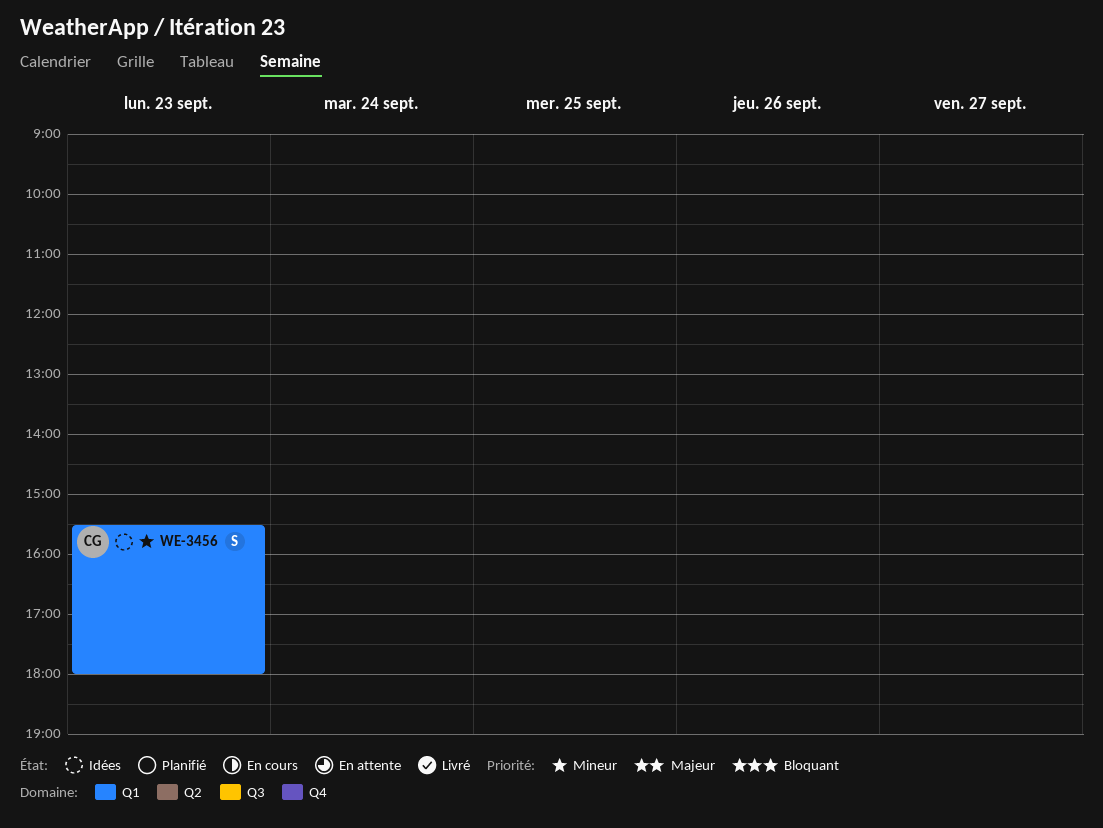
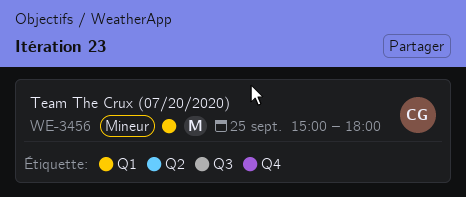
WE-3456, estimate: S -> M
WE-3456, day: Sep 23 -> Sep 25
WE-3456, begins: 15:30 -> 15:00

